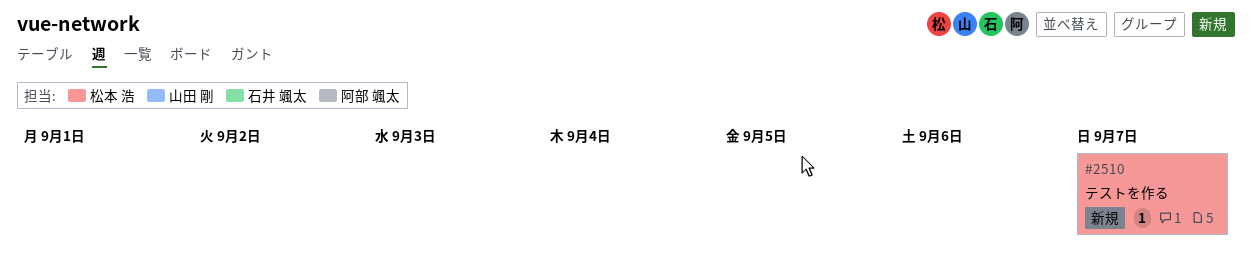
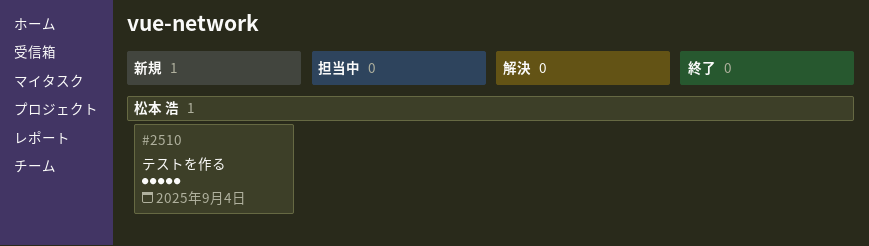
#2510, estimate: 1 -> 5
#2510, due: Sep 7 -> Sep 4

